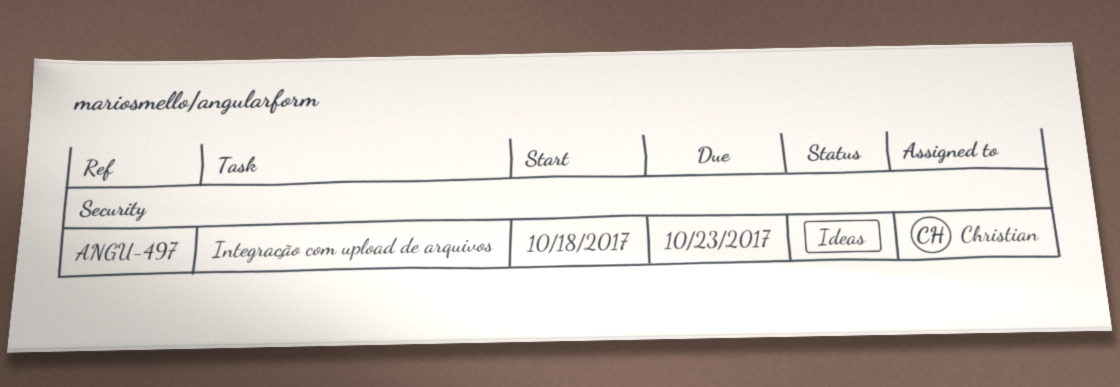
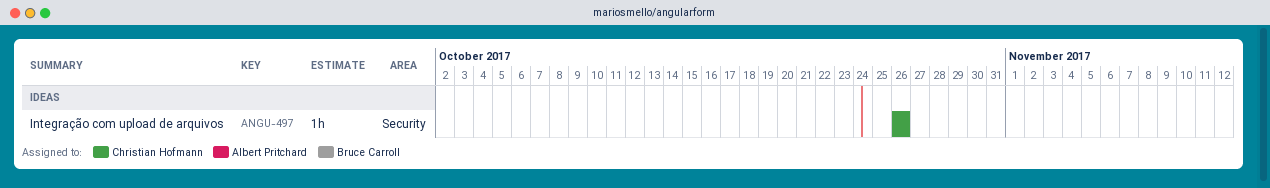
ANGU-497, start: Oct 18 -> Oct 26
ANGU-497, due: Oct 23 -> Oct 26

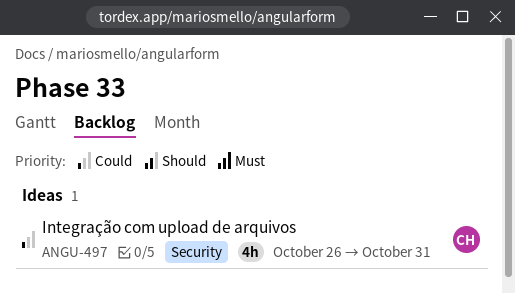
ANGU-497, estimate: 1h -> 4h
ANGU-497, due: Oct 26 -> Oct 31

